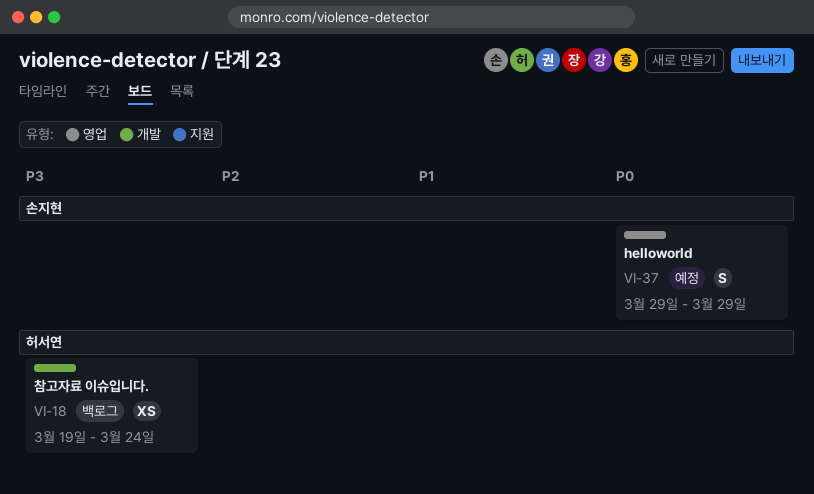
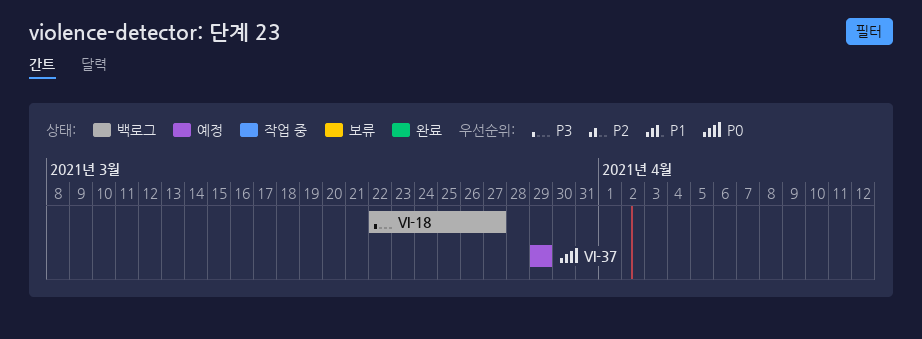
VI-18, start: Mar 19 -> Mar 22
VI-18, due: Mar 24 -> Mar 27

